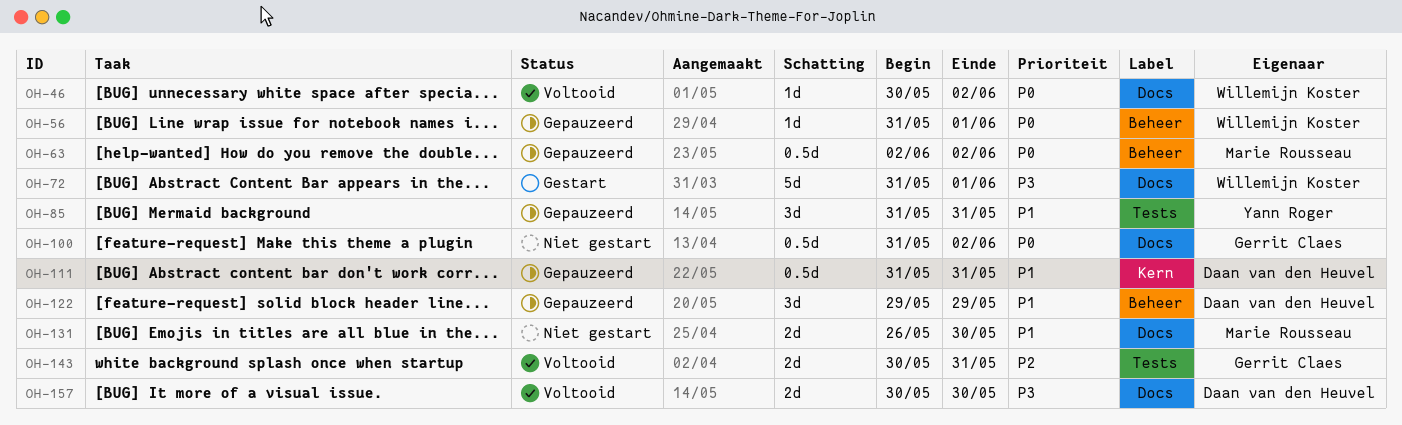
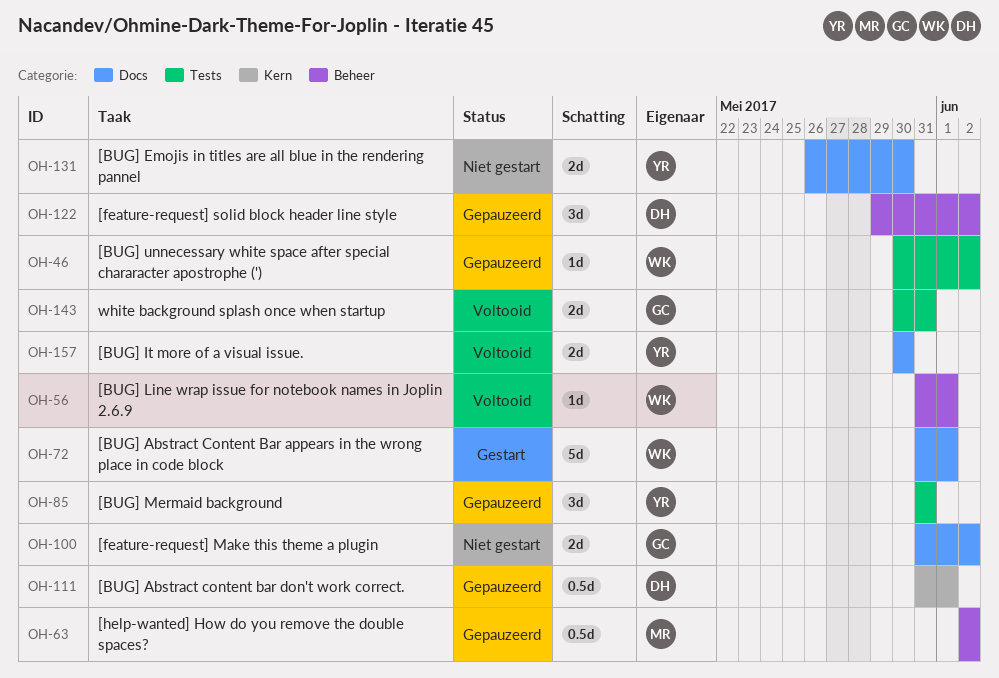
OH-46, status: Voltooid -> Gepauzeerd
OH-46, label: Docs -> Tests
OH-56, status: Gepauzeerd -> Voltooid
OH-100, estimate: 0.5d -> 2d
OH-111, due: May 31 -> Jun 1
OH-122, due: May 29 -> Jun 2
OH-131, owner: Marie Rousseau -> Yann Roger
OH-157, owner: Daan van den Heuvel -> Yann Roger

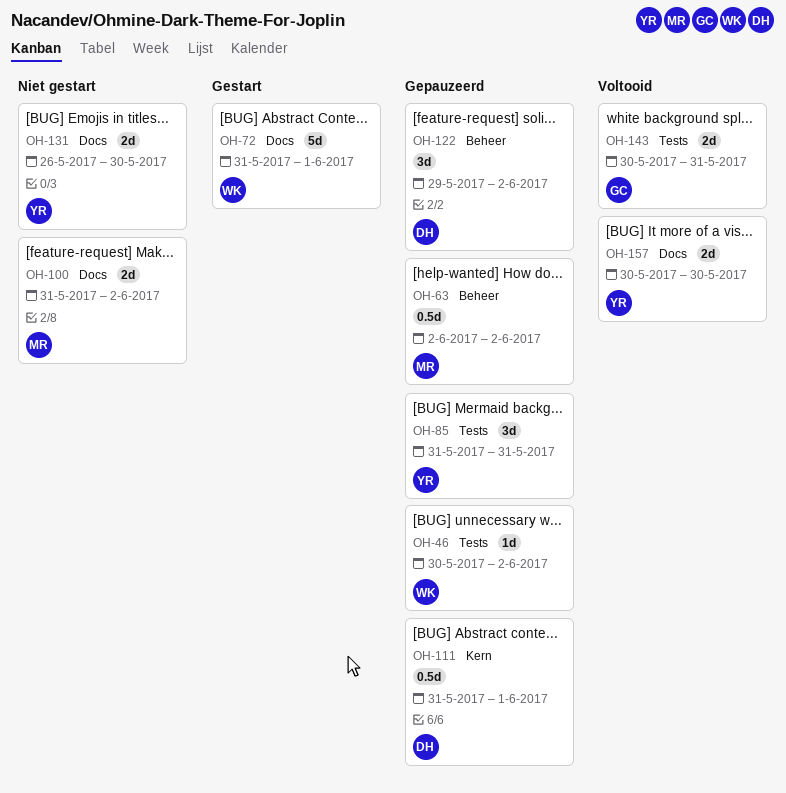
OH-56: present -> none
OH-100, owner: GC -> MR

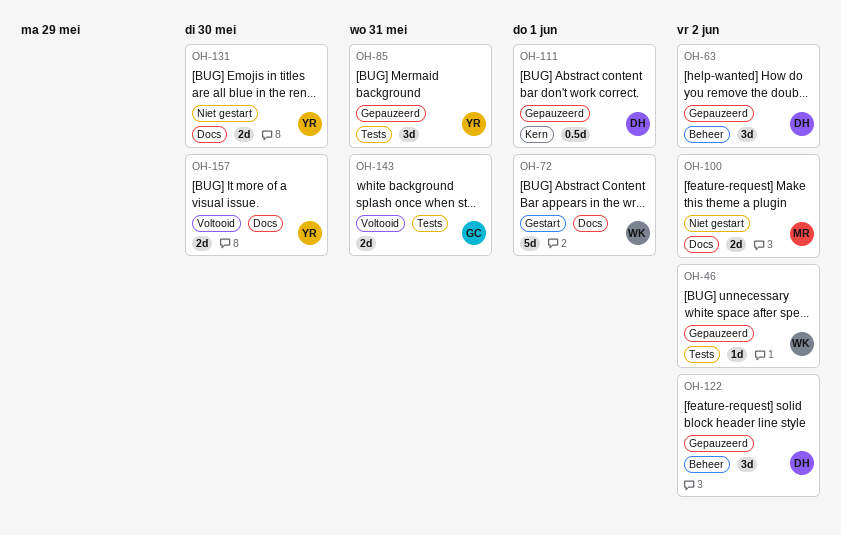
OH-63, owner: MR -> DH
OH-63, estimate: 0.5d -> 3d

